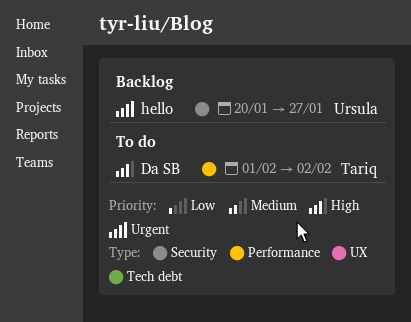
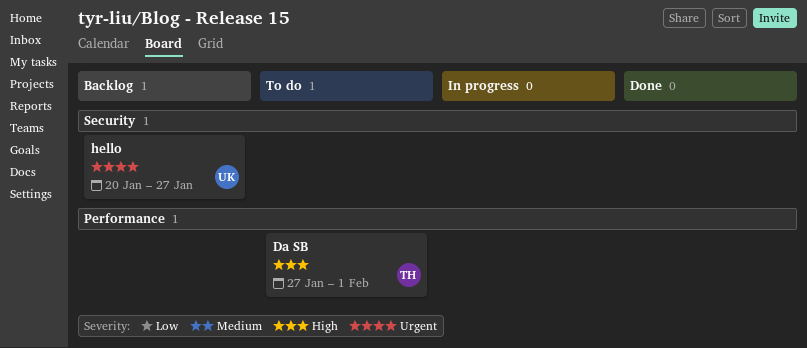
Da SB, start: Feb 1 -> Jan 27
Da SB, due: Feb 2 -> Feb 1

